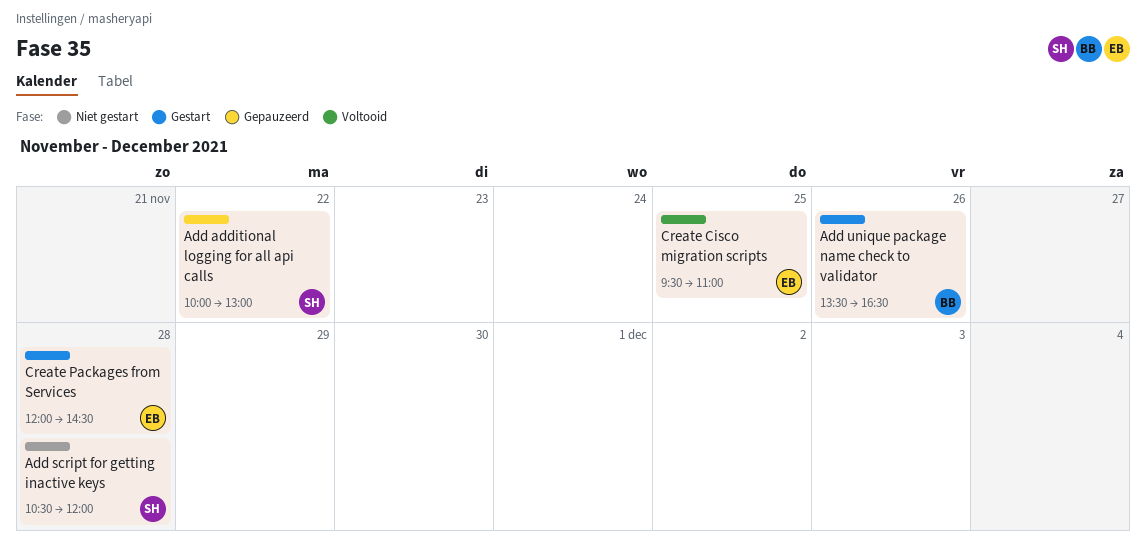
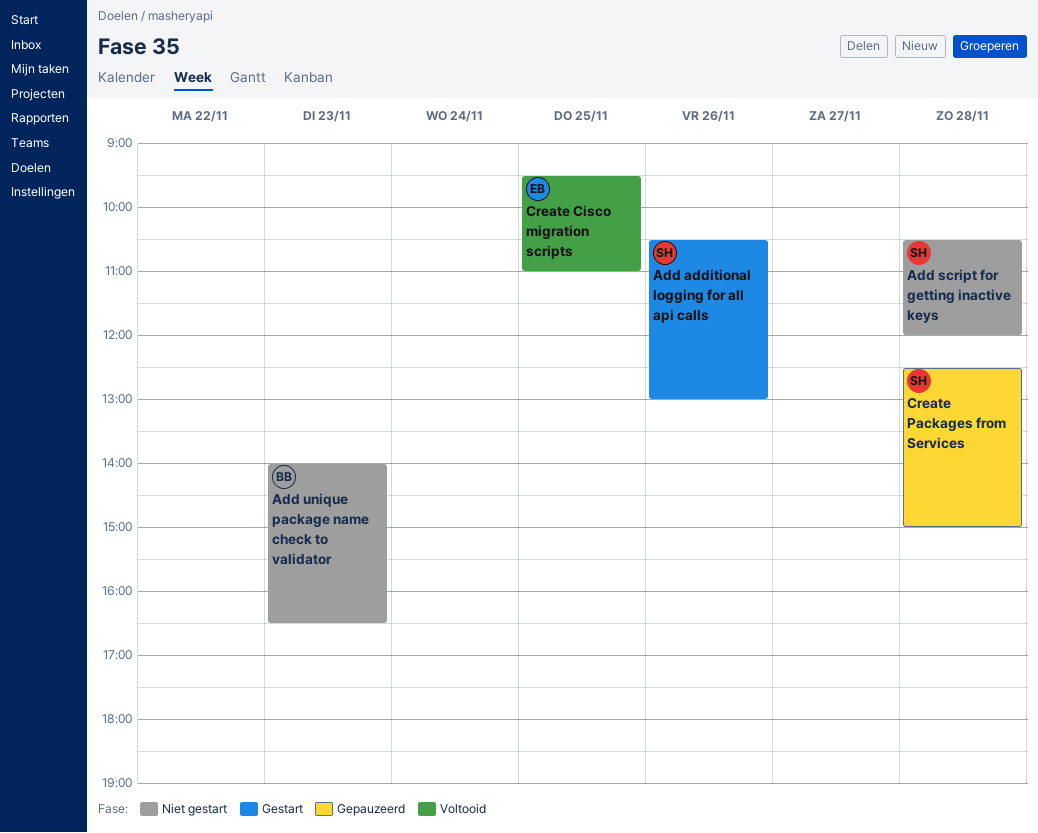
Add additional logging for all api calls, status: Gepauzeerd -> Gestart
Add additional logging for all api calls, day: Nov 22 -> Nov 26
Add additional logging for all api calls, begins: 10:00 -> 10:30
Add unique package name check to validator, status: Gestart -> Niet gestart
Add unique package name check to validator, day: Nov 26 -> Nov 23
Add unique package name check to validator, begins: 13:30 -> 14:00
Create Packages from Services, status: Gestart -> Gepauzeerd
Create Packages from Services, owner: EB -> SH
Create Packages from Services, begins: 12:00 -> 12:30
Create Packages from Services, ends: 14:30 -> 15:00

